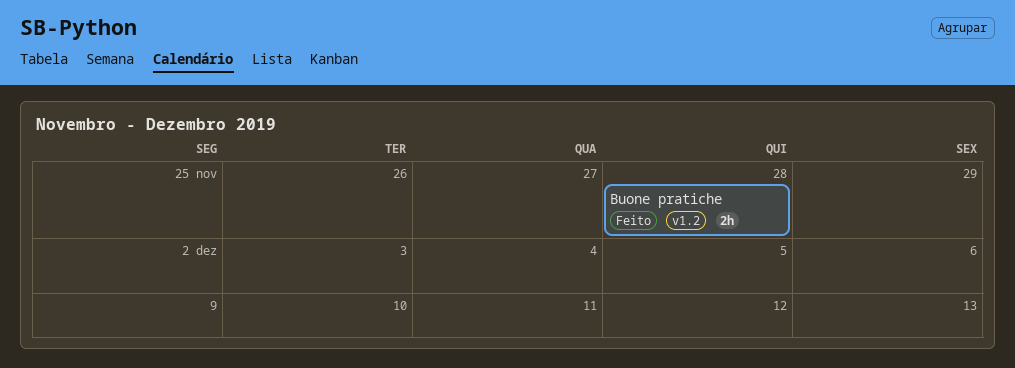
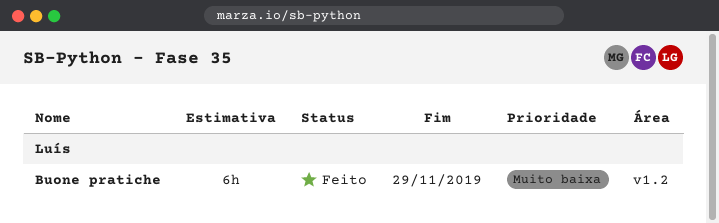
Buone pratiche, estimate: 2h -> 6h
Buone pratiche, due: Nov 28 -> Nov 29

